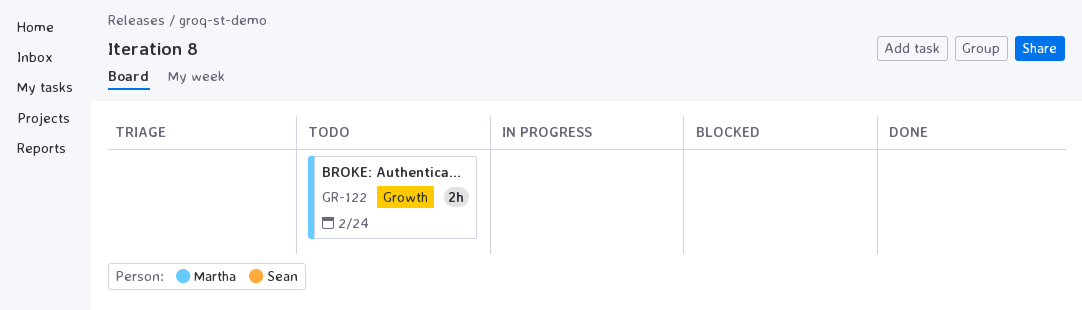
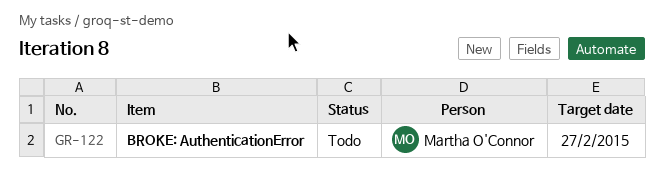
GR-122, due: Feb 24 -> Feb 27

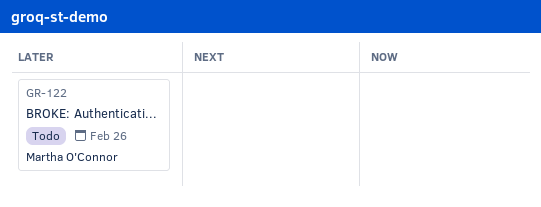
GR-122, due: Feb 27 -> Feb 26

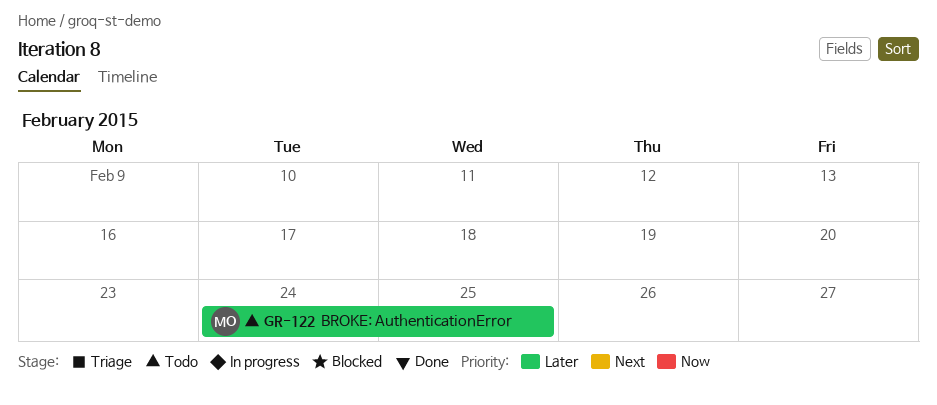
GR-122, due: Feb 26 -> Feb 25

